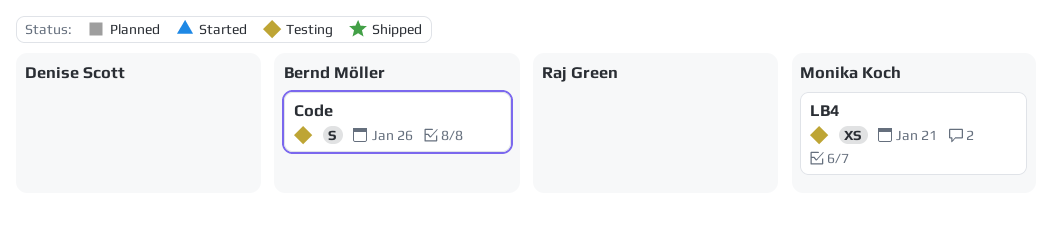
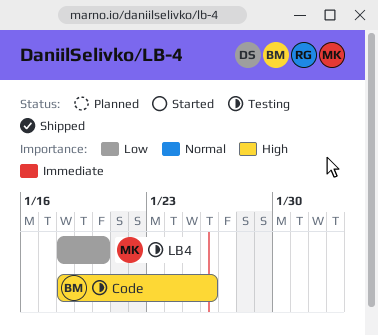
LB4, due: Jan 21 -> Jan 20

